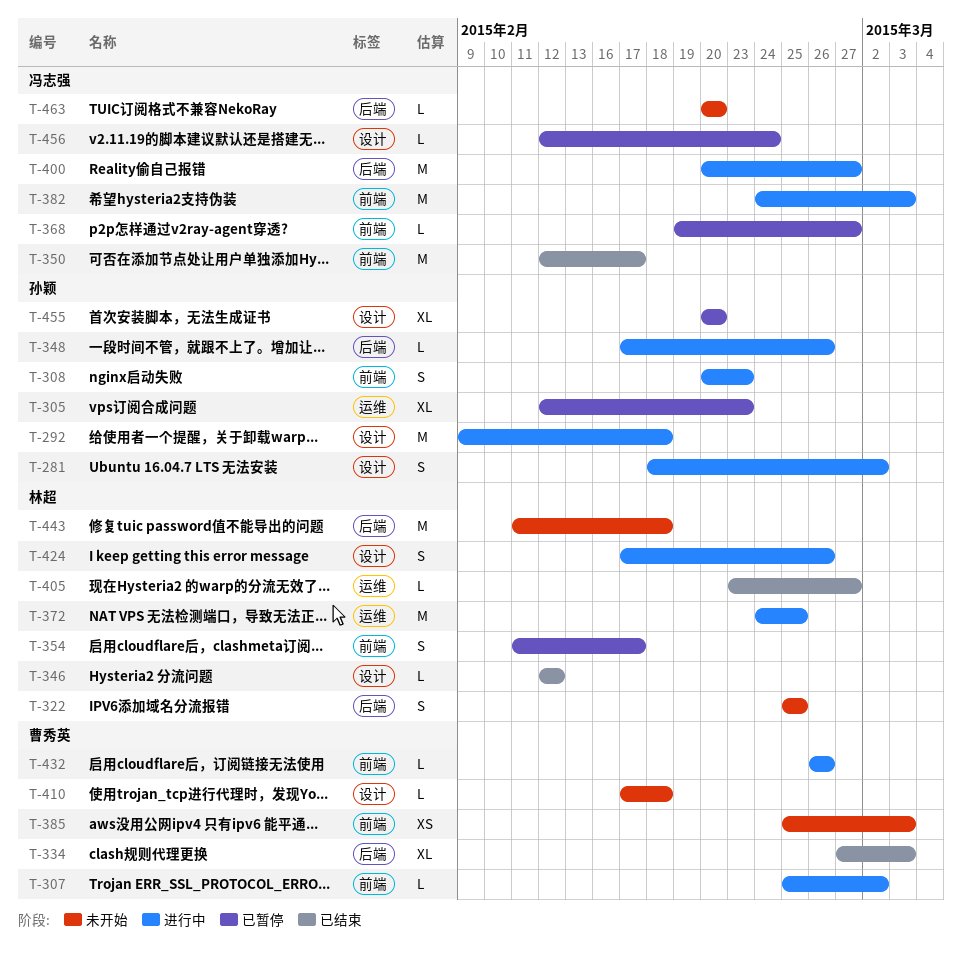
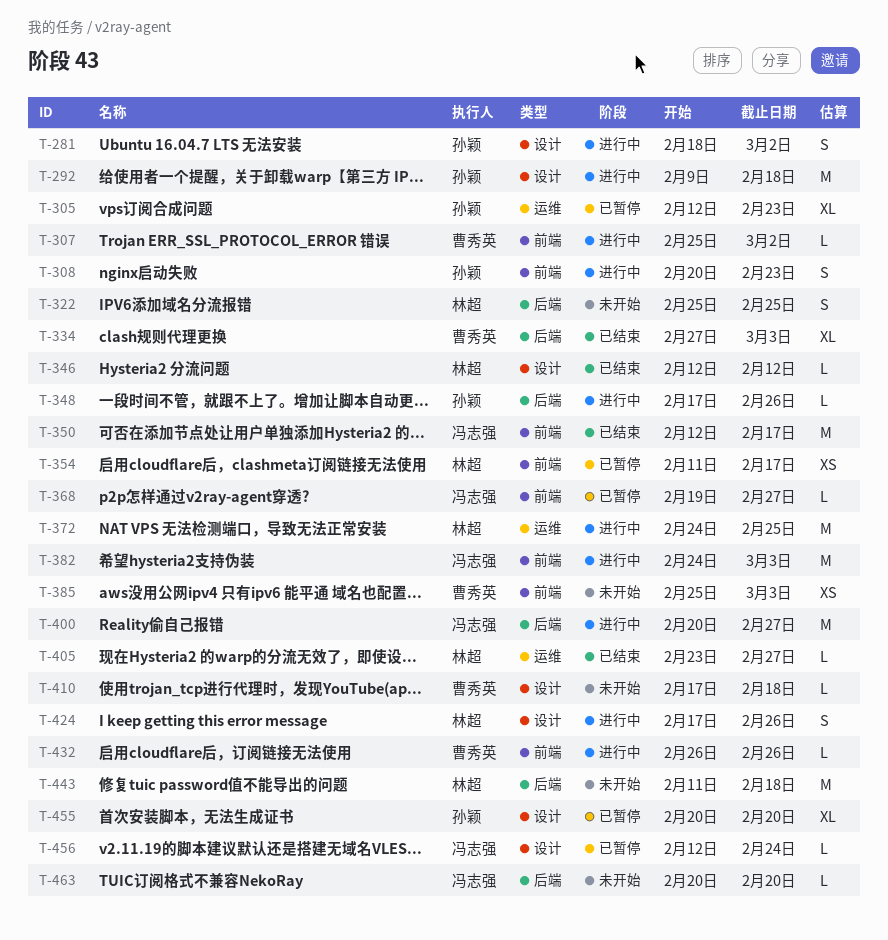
T-354, estimate: S -> XS

